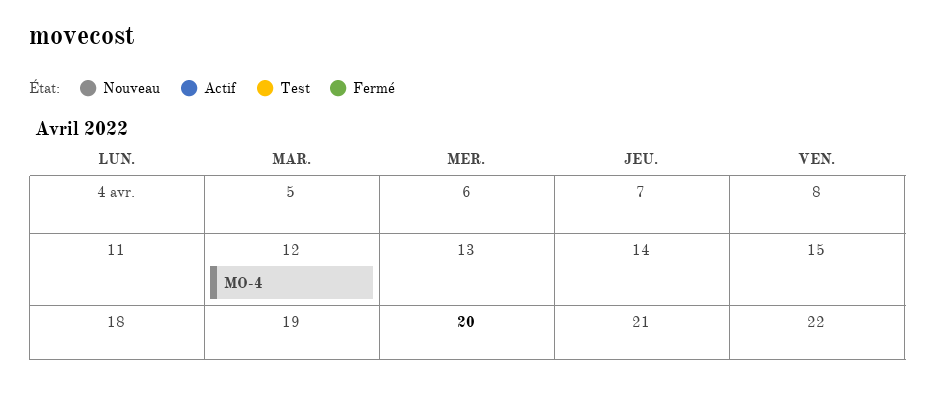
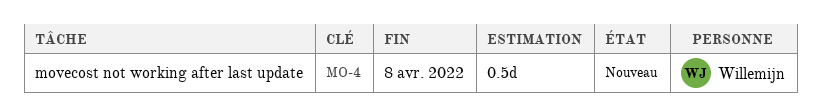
MO-4, due: Apr 12 -> Apr 8

